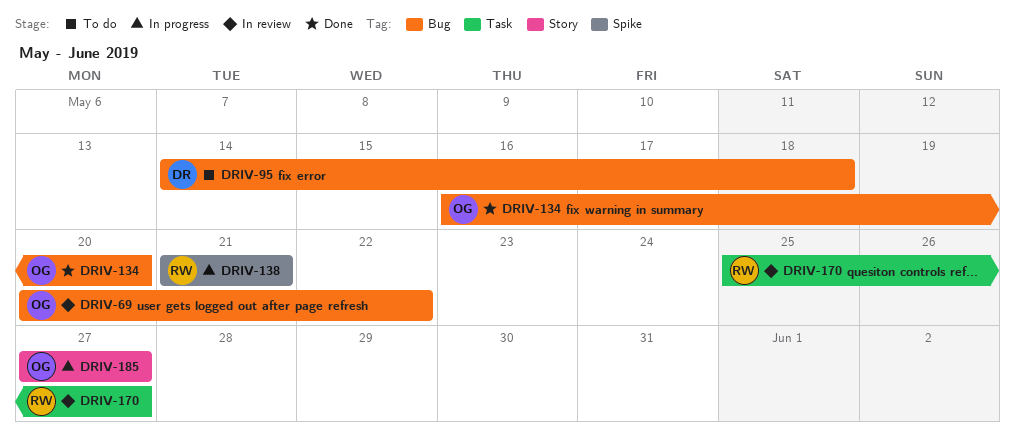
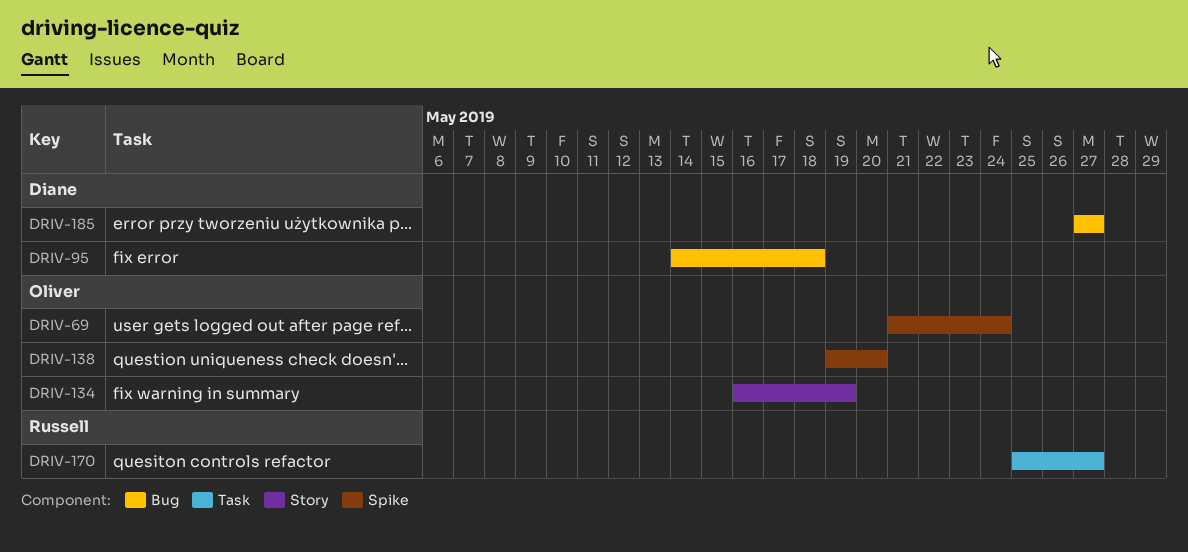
DRIV-69, label: Bug -> Spike
DRIV-69, start: May 20 -> May 21
DRIV-69, due: May 22 -> May 24
DRIV-134, label: Bug -> Story
DRIV-134, due: May 20 -> May 19
DRIV-138, owner: Russell -> Oliver
DRIV-138, start: May 21 -> May 19
DRIV-138, due: May 21 -> May 20
DRIV-185, owner: Oliver -> Diane
DRIV-185, label: Story -> Bug

